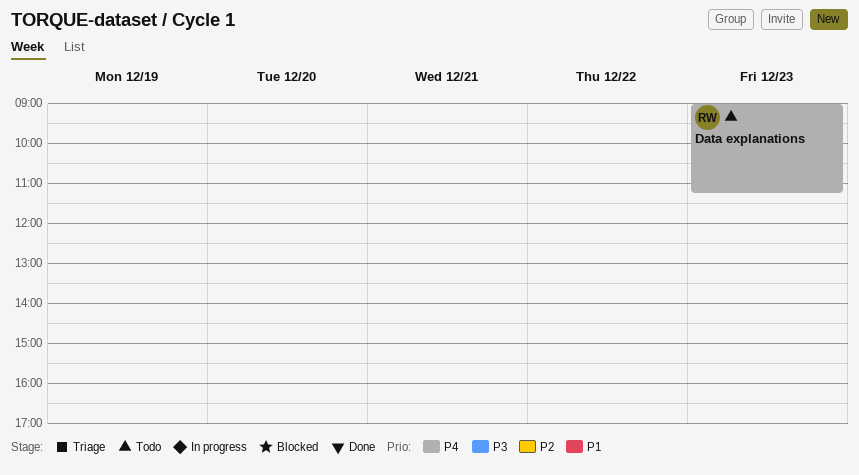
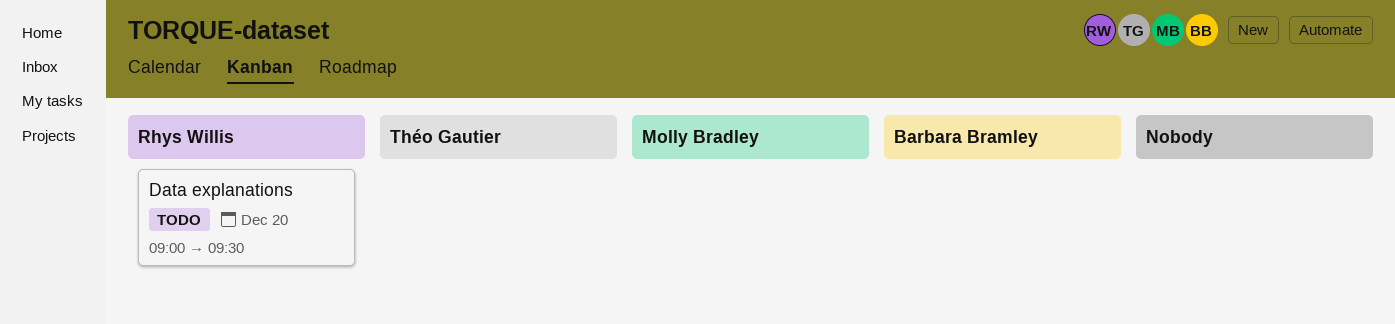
Data explanations, day: Dec 23 -> Dec 20
Data explanations, ends: 11:15 -> 09:30

